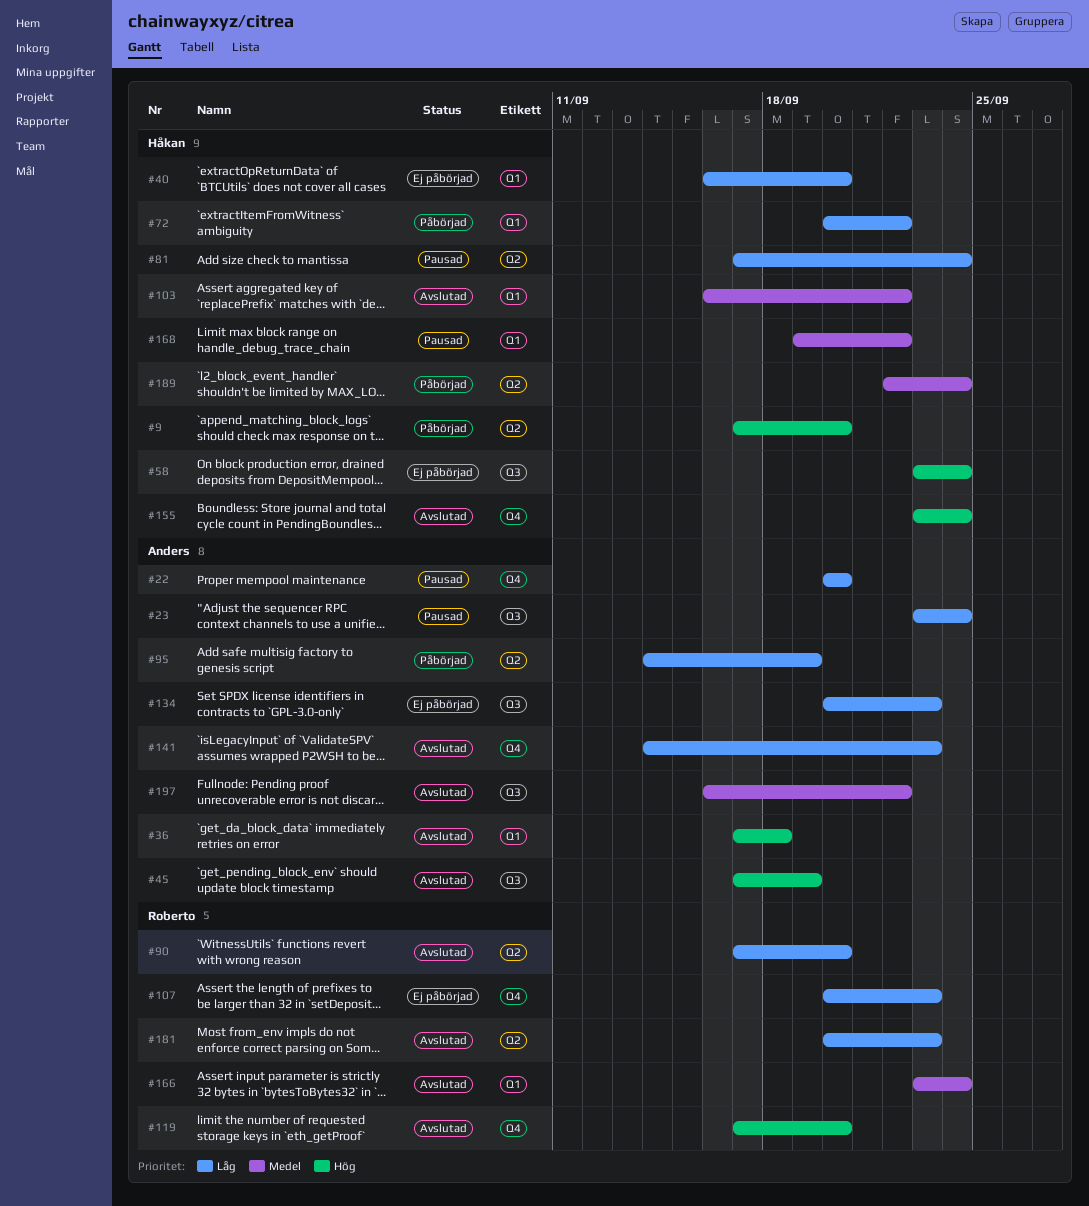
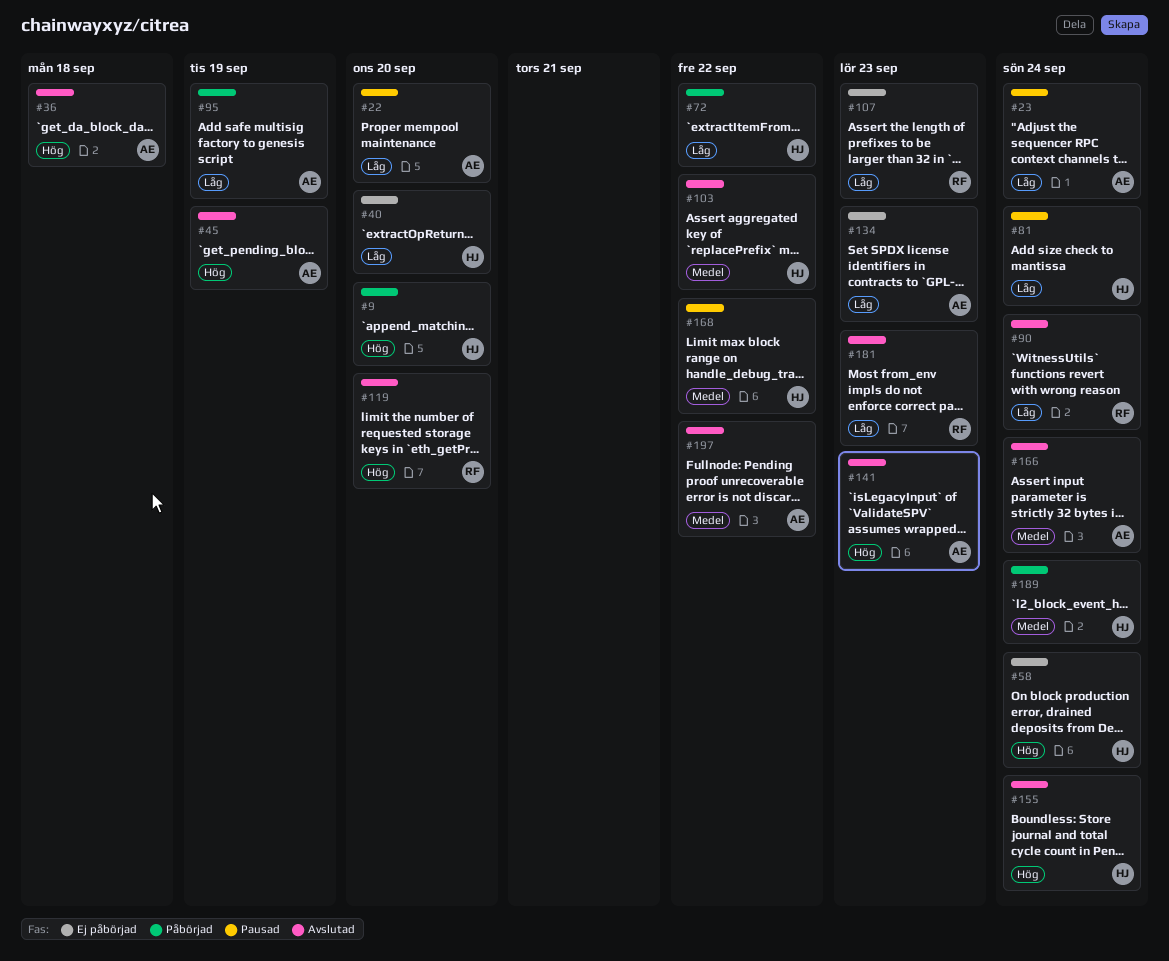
#90, due: Sep 20 -> Sep 24
#141, priority: Låg -> Hög
#166, owner: Roberto -> Anders

